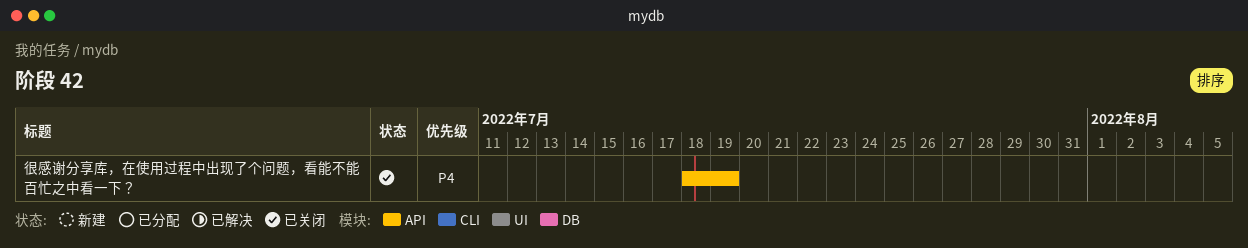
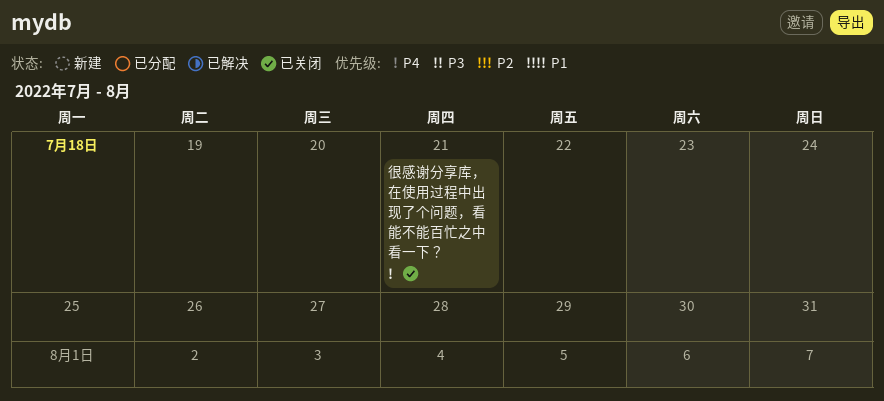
很感谢分享库，在使用过程中出现了个问题，看能不能百忙之中看一下？, due: Jul 19 -> Jul 21

